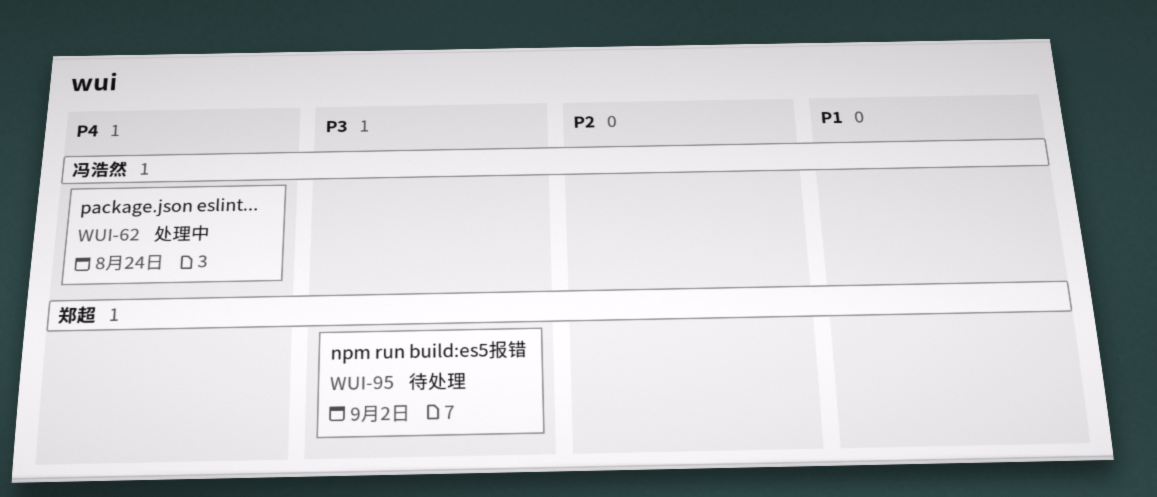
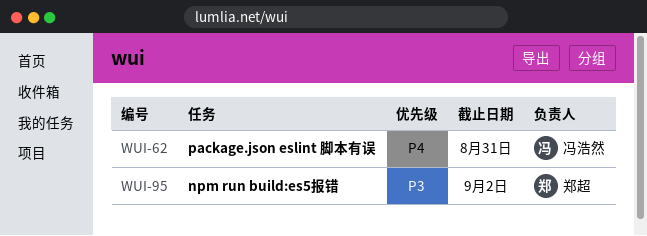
WUI-62, due: Aug 24 -> Aug 31

